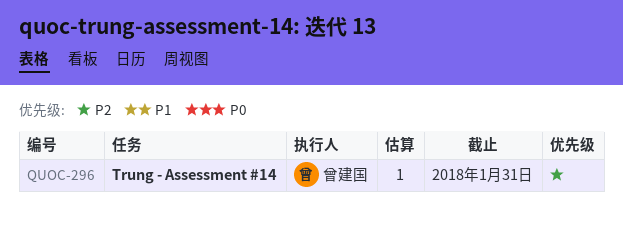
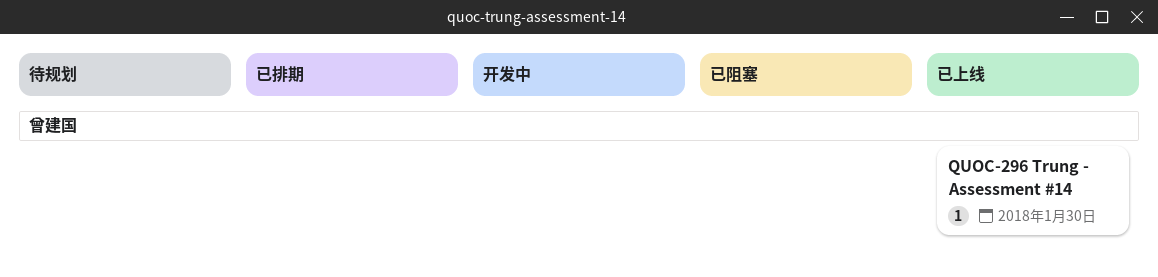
QUOC-296, due: Jan 31 -> Jan 30

